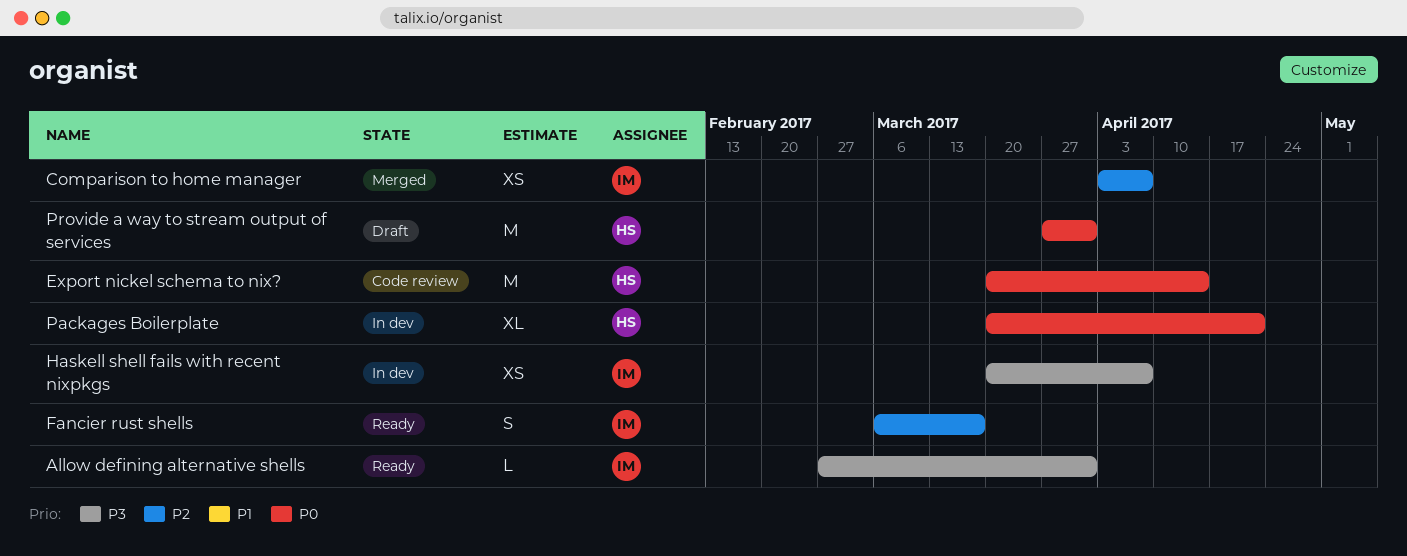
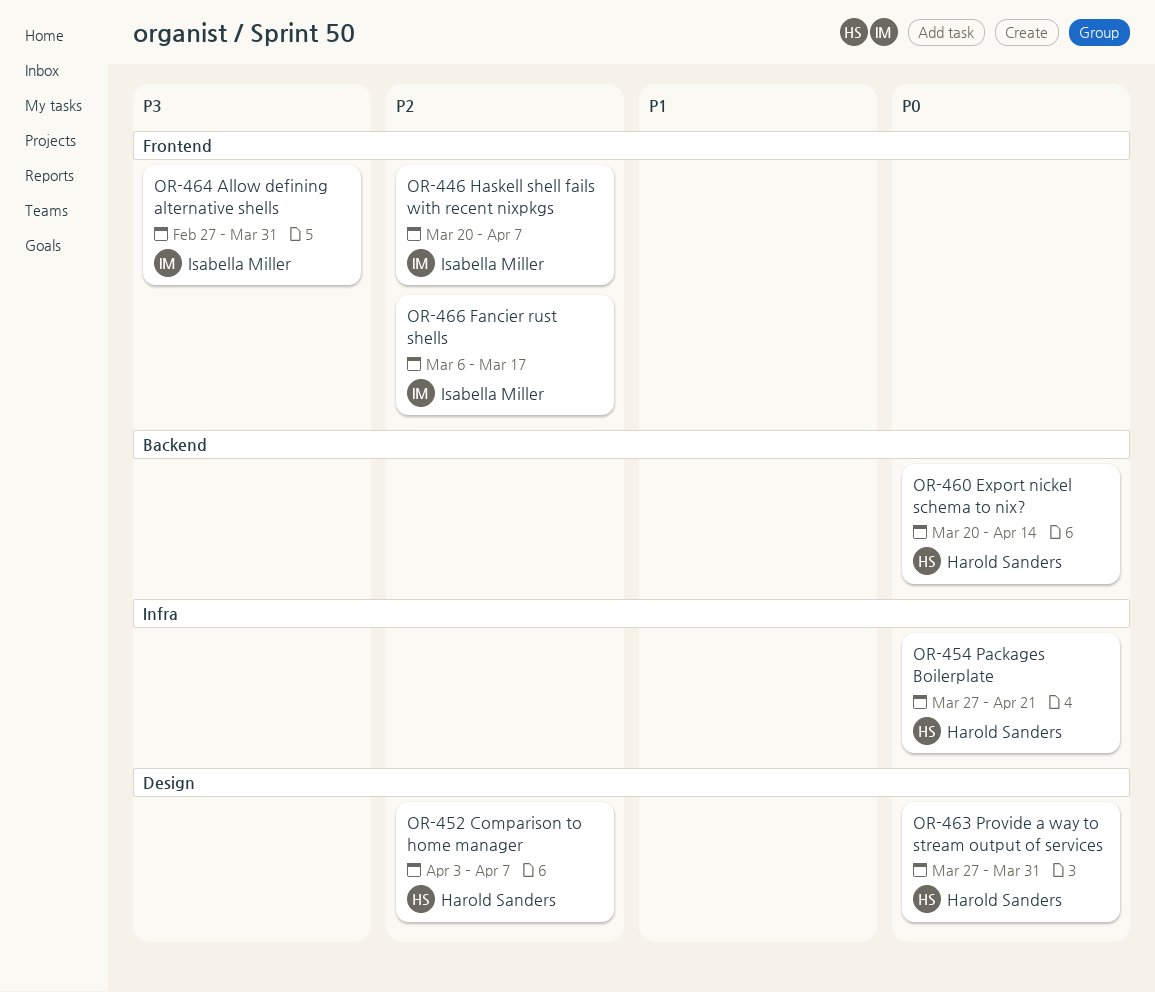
Comparison to home manager, owner: Isabella Miller -> Harold Sanders
Haskell shell fails with recent nixpkgs, priority: P3 -> P2
Packages Boilerplate, start: Mar 20 -> Mar 27

